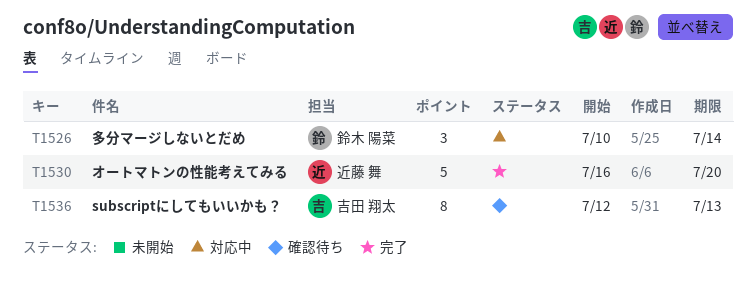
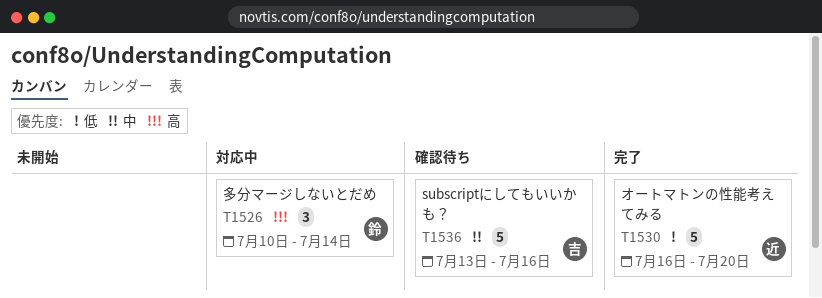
T1536, estimate: 8 -> 5
T1536, start: Jul 12 -> Jul 13
T1536, due: Jul 13 -> Jul 16

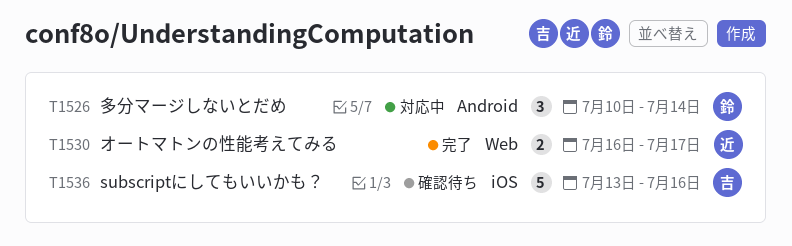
T1530, estimate: 5 -> 2
T1530, due: Jul 20 -> Jul 17

